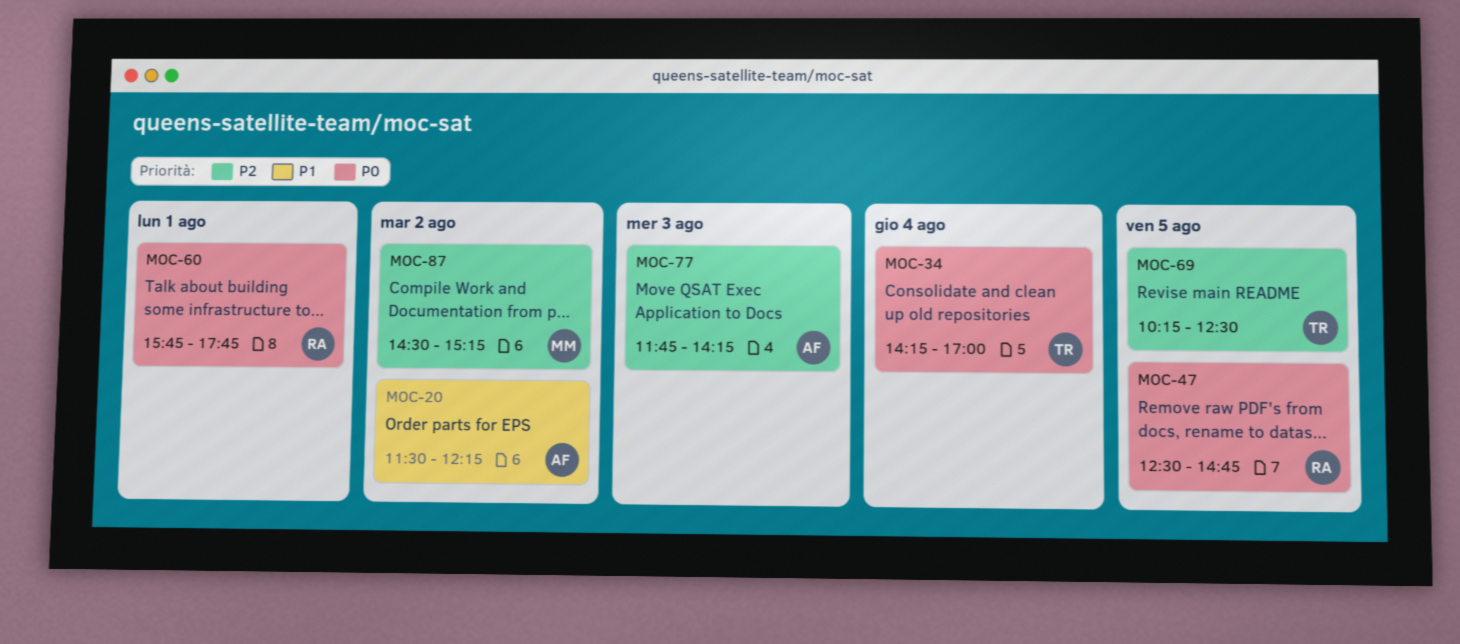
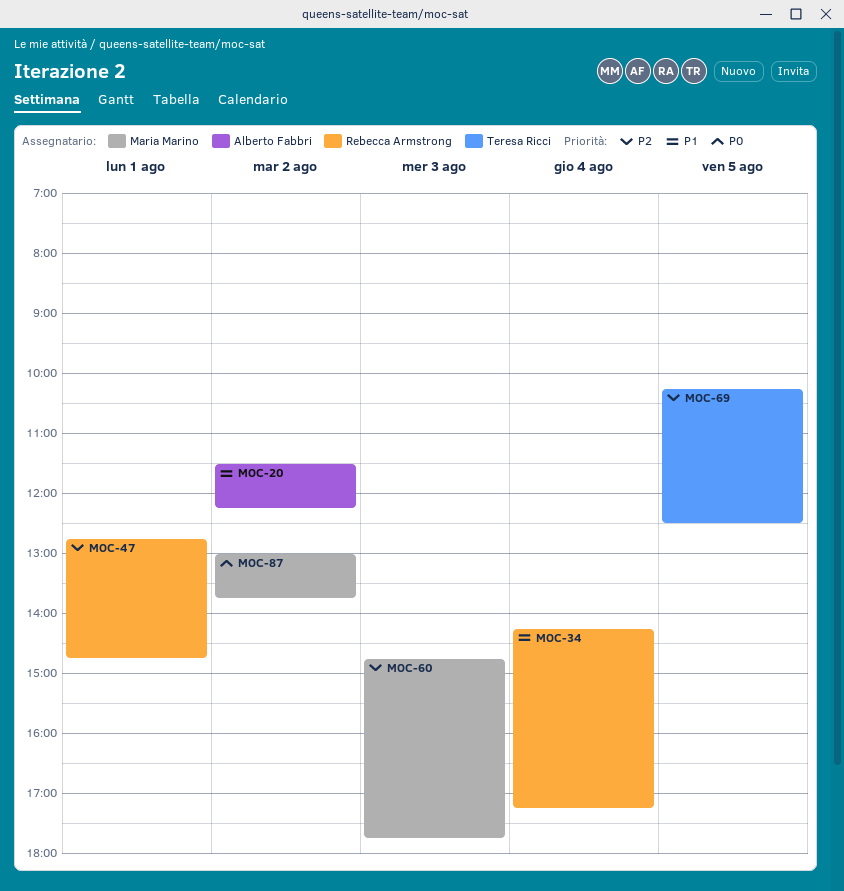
MOC-34, owner: Teresa Ricci -> Rebecca Armstrong
MOC-34, priority: P0 -> P1
MOC-34, ends: 17:00 -> 17:15
MOC-47, priority: P0 -> P2
MOC-47, day: Aug 5 -> Aug 1
MOC-47, begins: 12:30 -> 12:45
MOC-60, owner: Rebecca Armstrong -> Maria Marino
MOC-60, priority: P0 -> P2
MOC-60, day: Aug 1 -> Aug 3
MOC-60, begins: 15:45 -> 14:45
MOC-77: present -> none
MOC-87, priority: P2 -> P0
MOC-87, begins: 14:30 -> 13:00
MOC-87, ends: 15:15 -> 13:45

